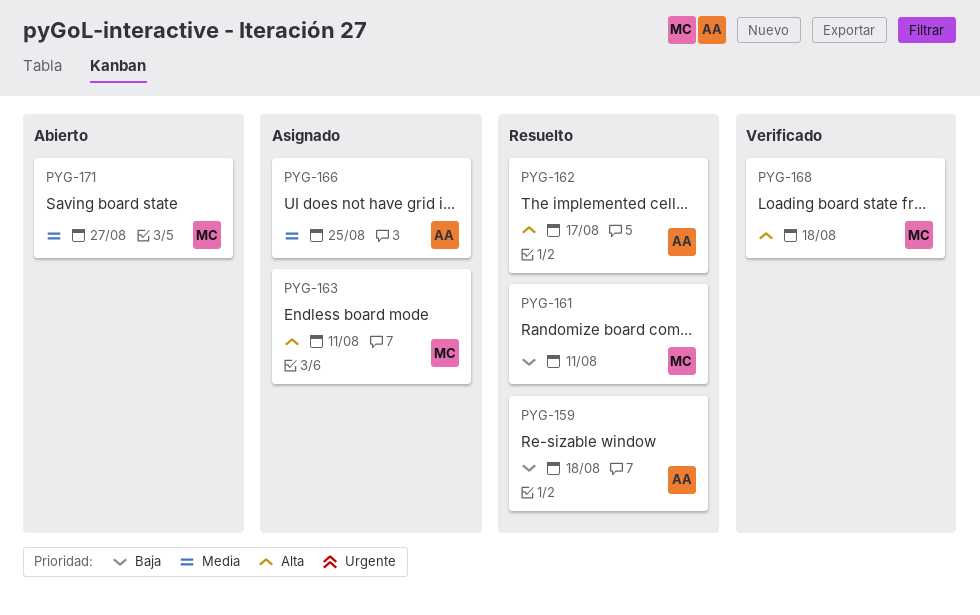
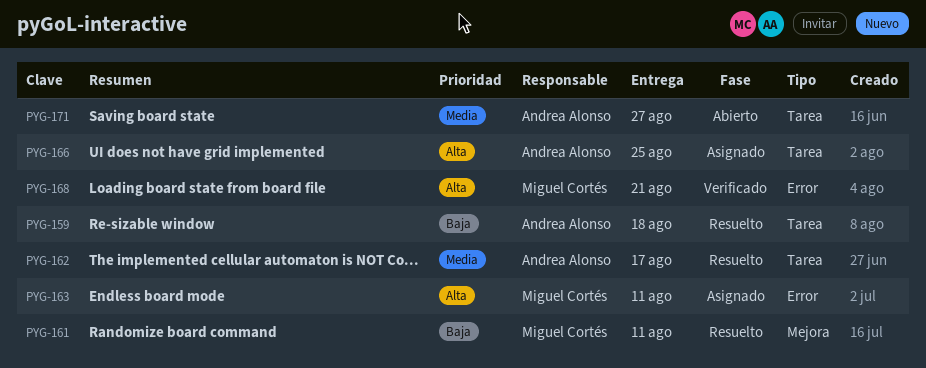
PYG-162, priority: Alta -> Media
PYG-166, priority: Media -> Alta
PYG-168, due: Aug 18 -> Aug 21
PYG-171, owner: Miguel Cortés -> Andrea Alonso

